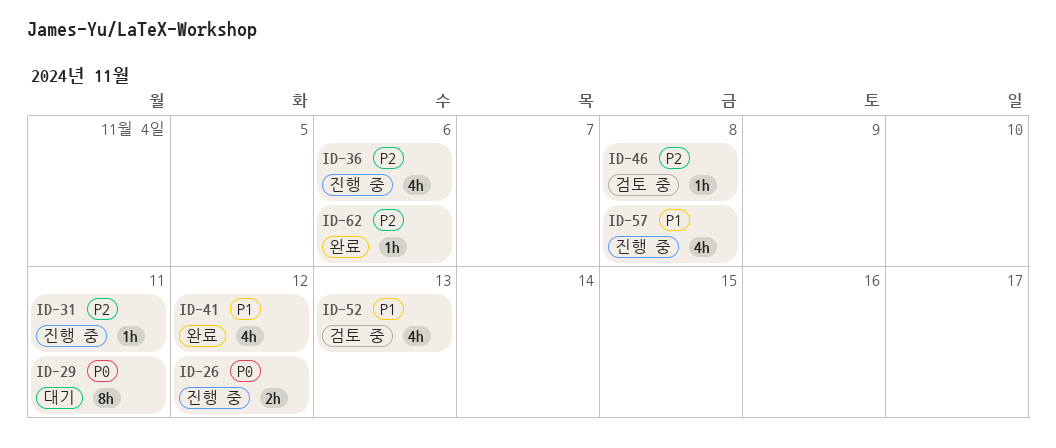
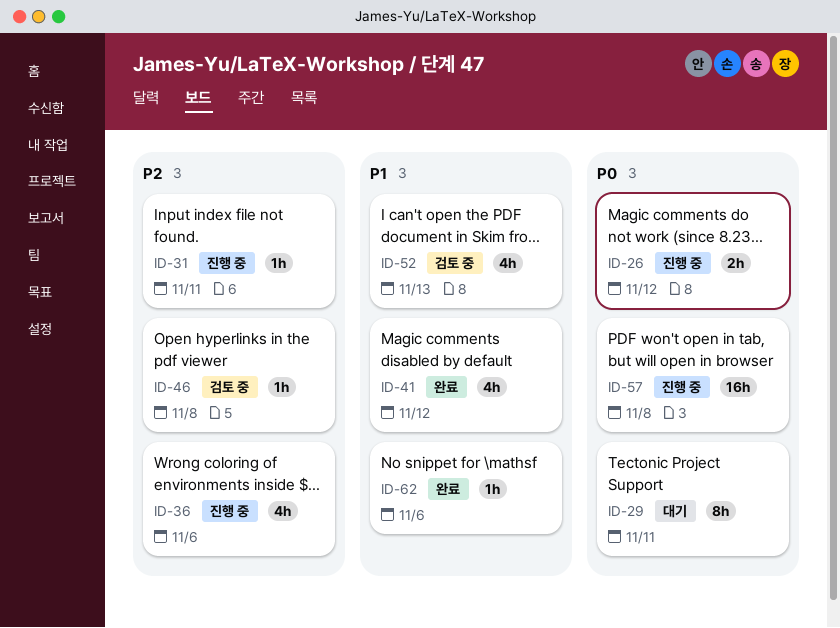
ID-57, priority: P1 -> P0
ID-57, estimate: 4h -> 16h
ID-62, priority: P2 -> P1

